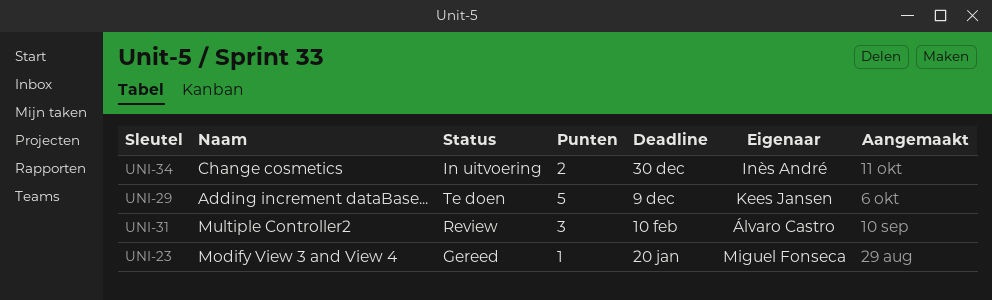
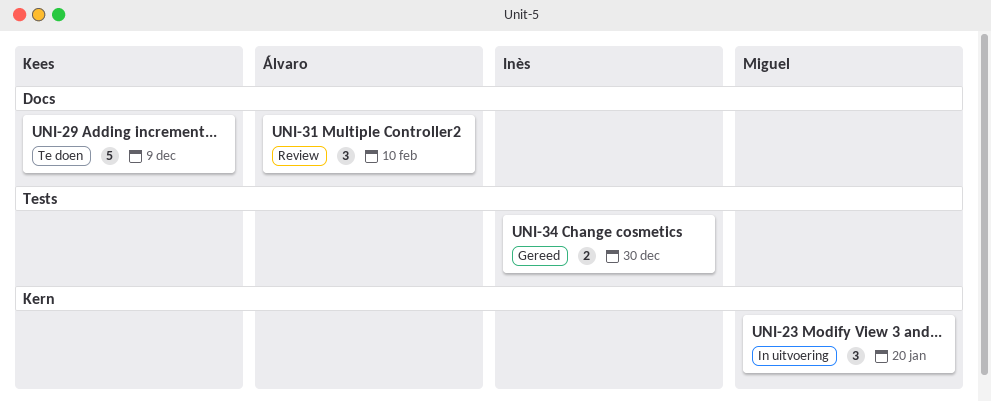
UNI-23, status: Gereed -> In uitvoering
UNI-23, estimate: 1 -> 3
UNI-34, status: In uitvoering -> Gereed

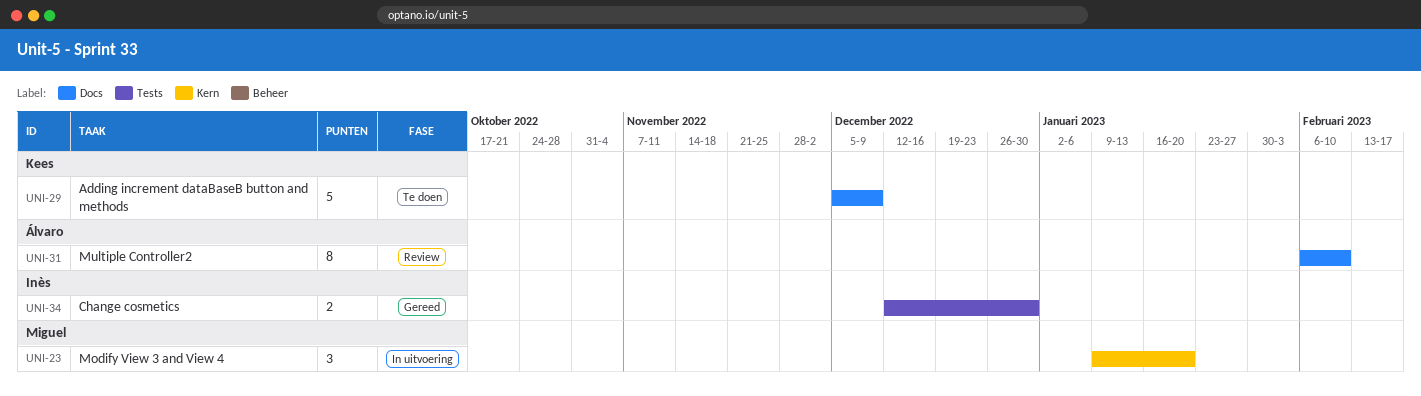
UNI-31, estimate: 3 -> 8

